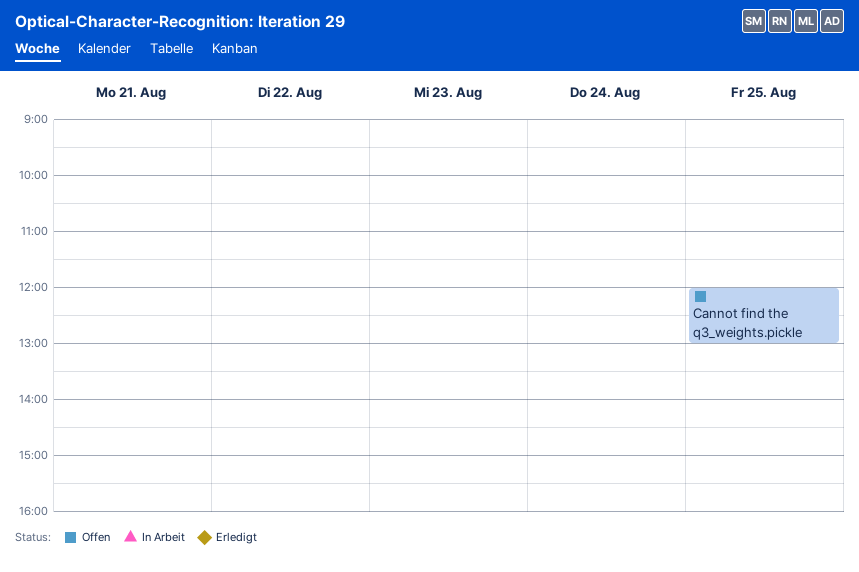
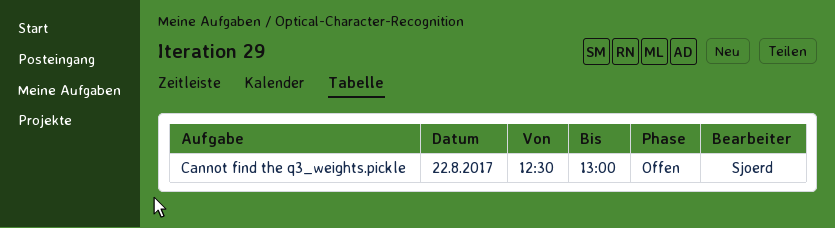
Cannot find the q3_weights.pickle, day: Aug 25 -> Aug 22
Cannot find the q3_weights.pickle, begins: 12:00 -> 12:30

